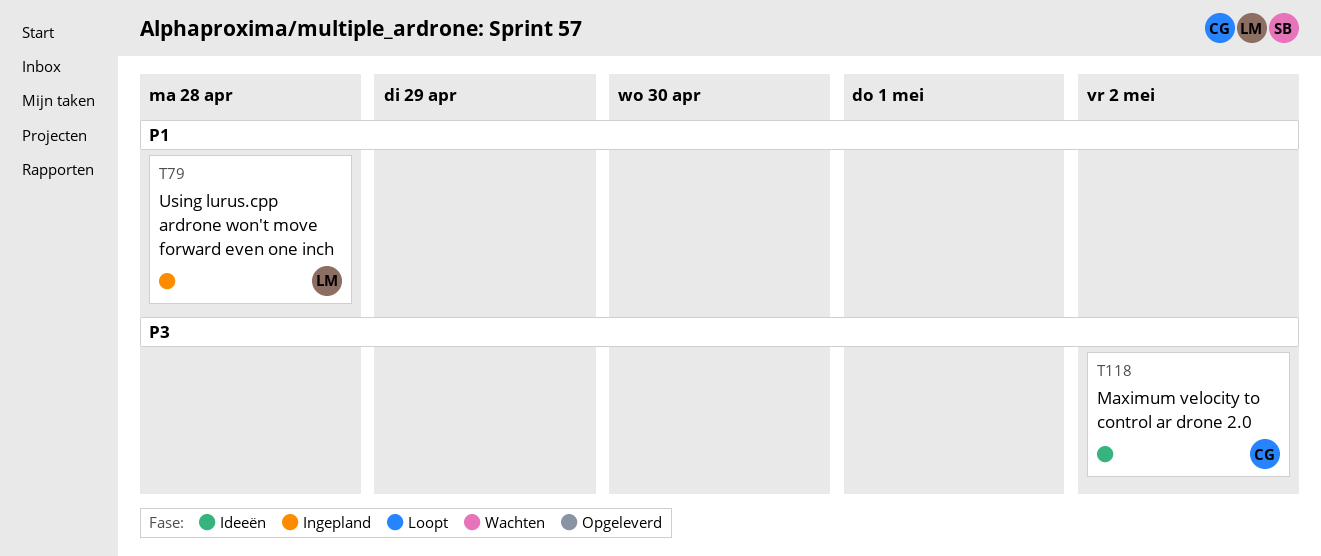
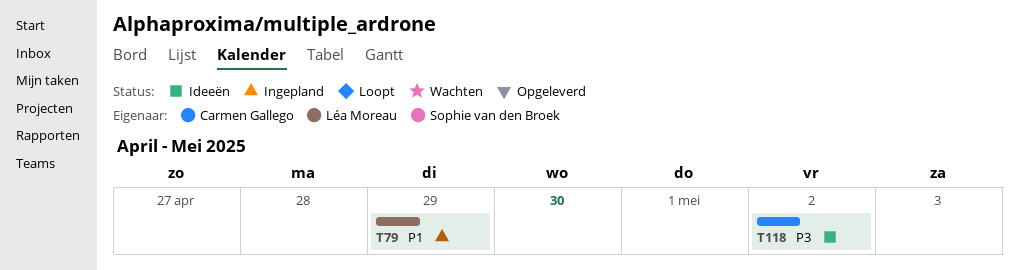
T79, due: Apr 28 -> Apr 29

